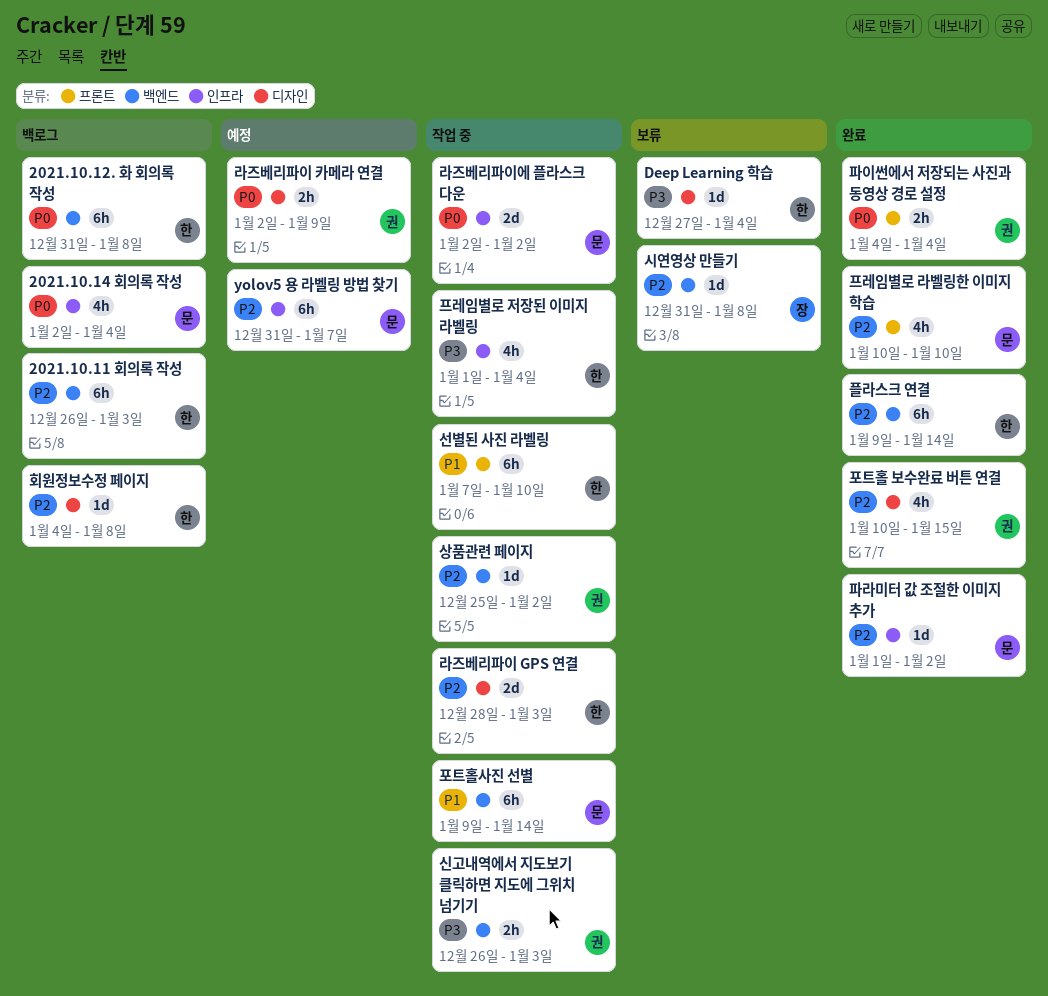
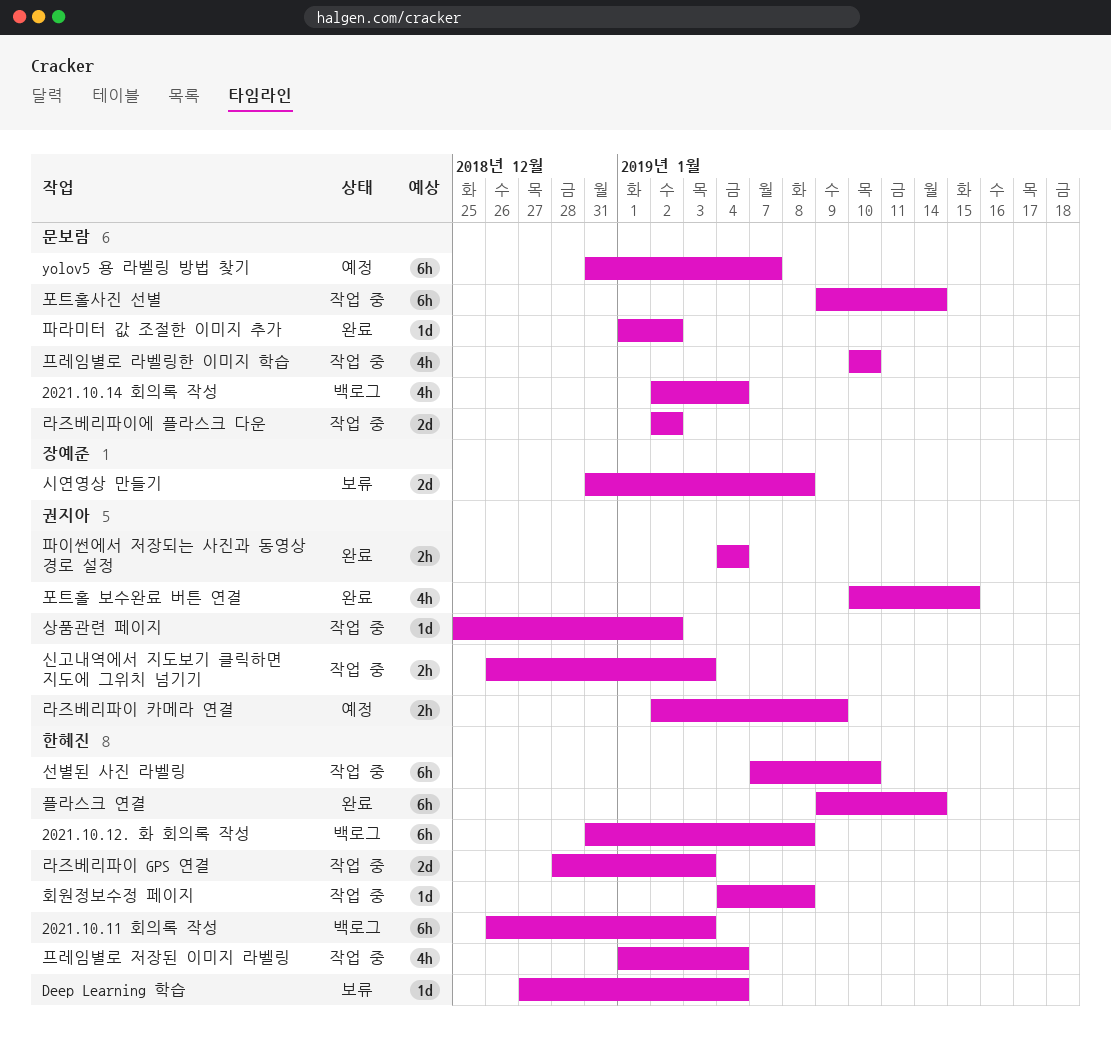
시연영상 만들기, estimate: 1d -> 2d
프레임별로 라벨링한 이미지 학습, status: 완료 -> 작업 중
회원정보수정 페이지, status: 백로그 -> 작업 중

